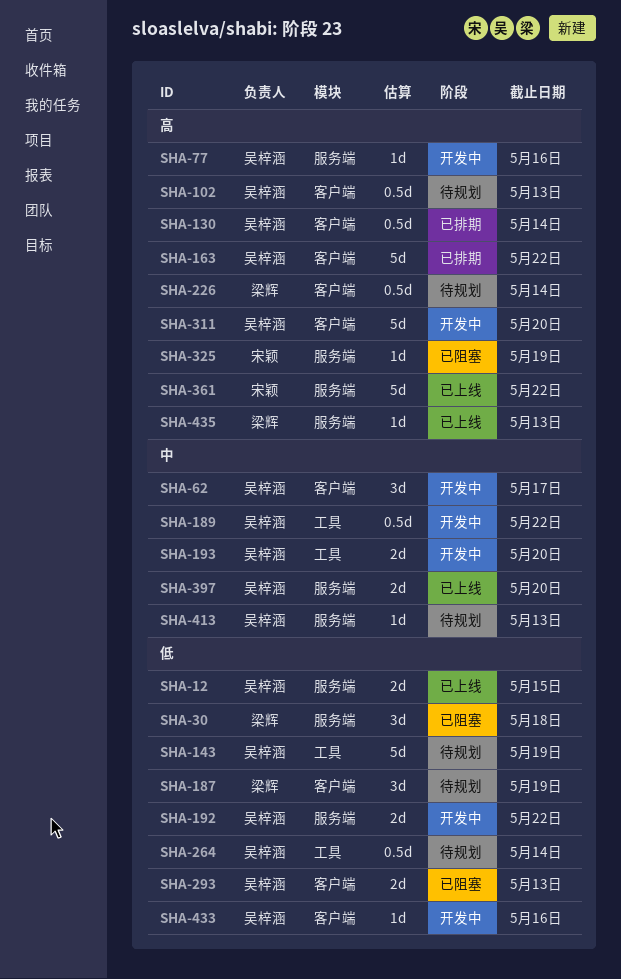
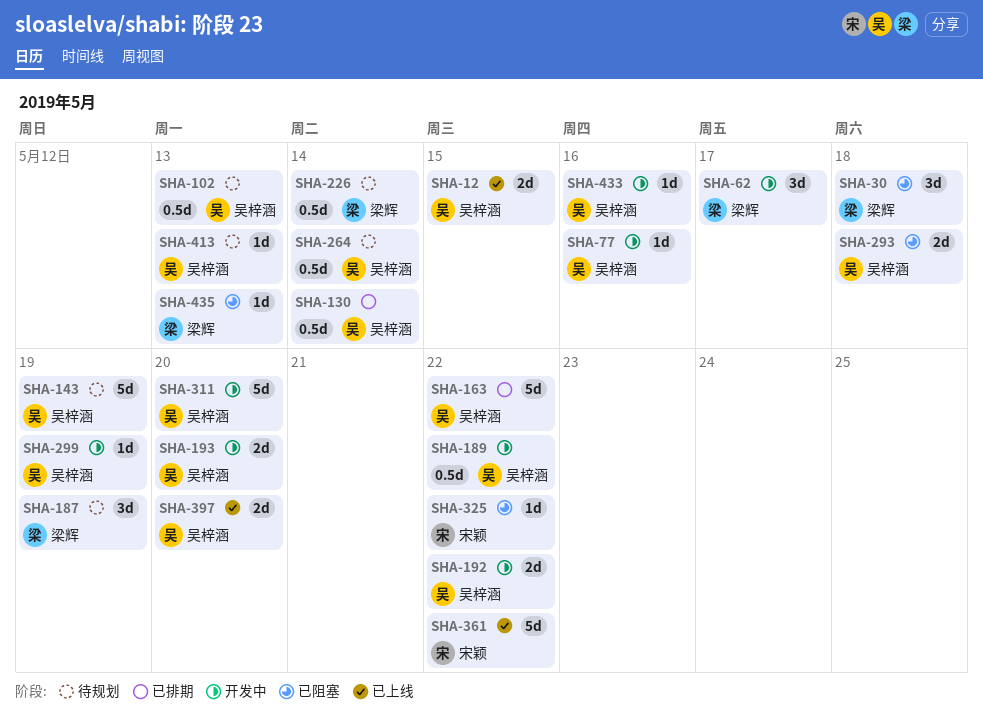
SHA-62, owner: 吴梓涵 -> 梁辉
SHA-293, due: May 13 -> May 18
SHA-299: none -> present
SHA-325, due: May 19 -> May 22
SHA-435, status: 已上线 -> 已阻塞

